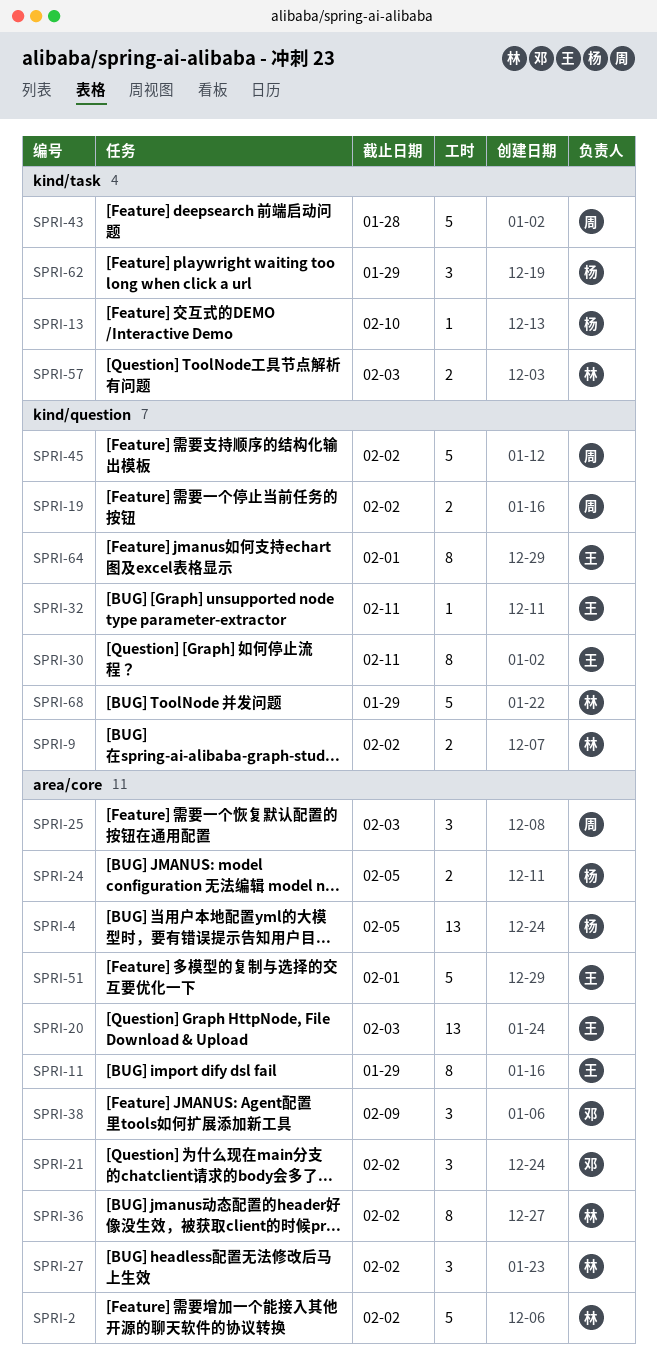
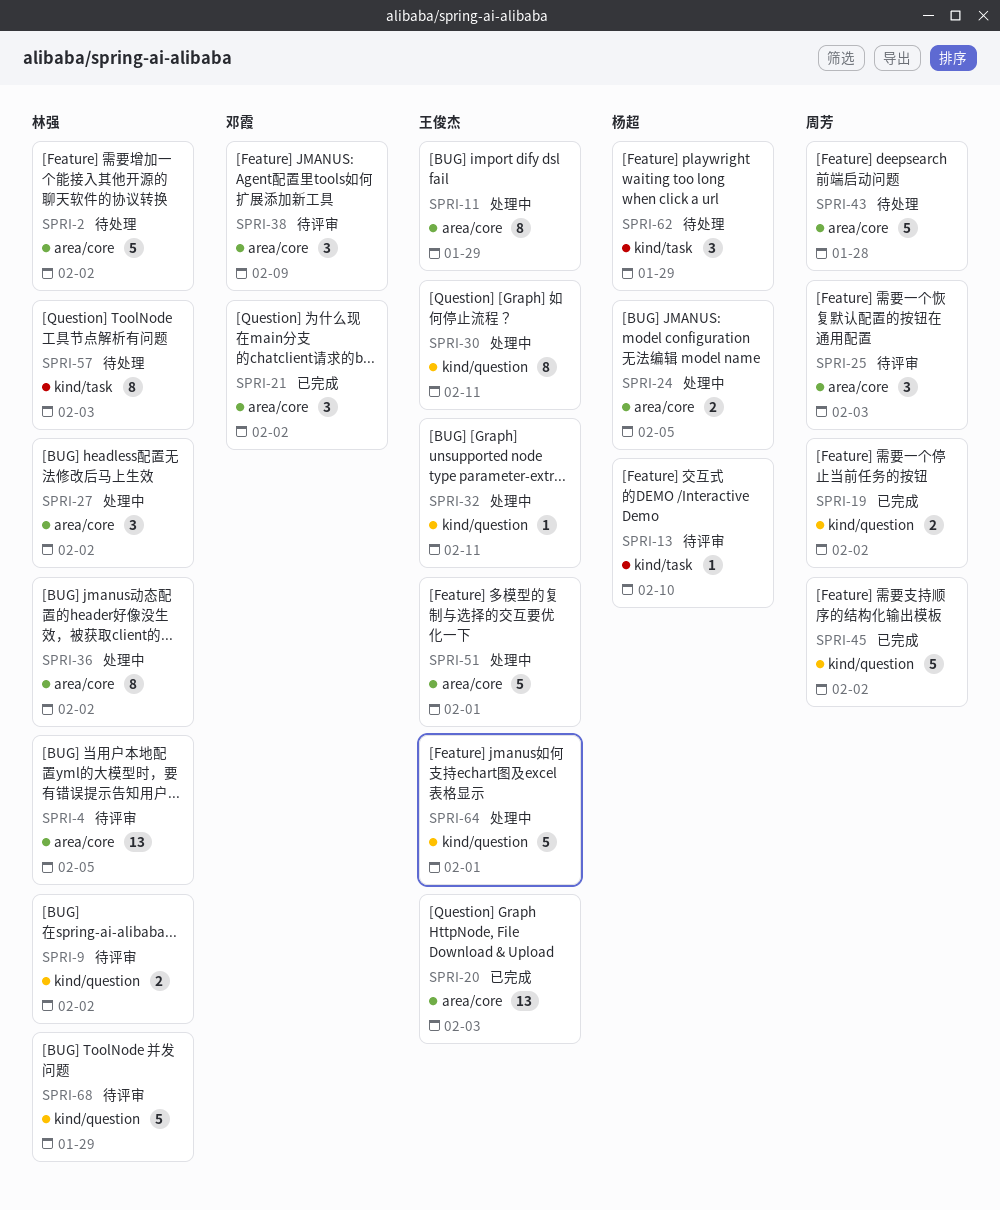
SPRI-4, owner: 杨超 -> 林强
SPRI-43, label: kind/task -> area/core
SPRI-57, estimate: 2 -> 8
SPRI-64, estimate: 8 -> 5

